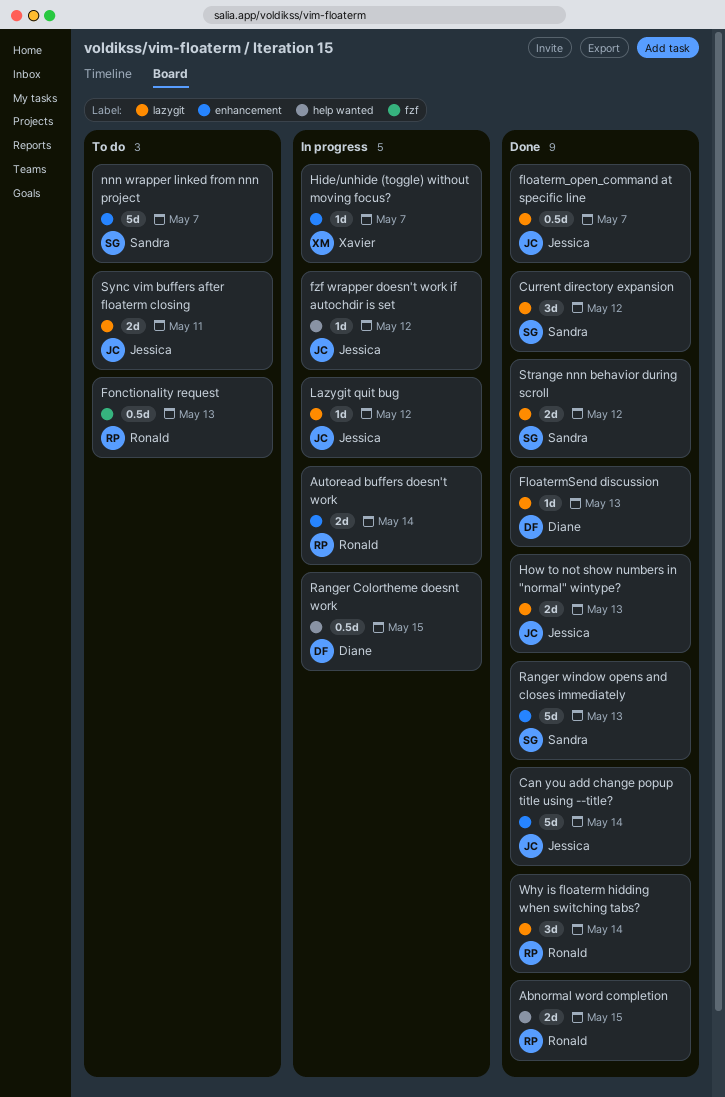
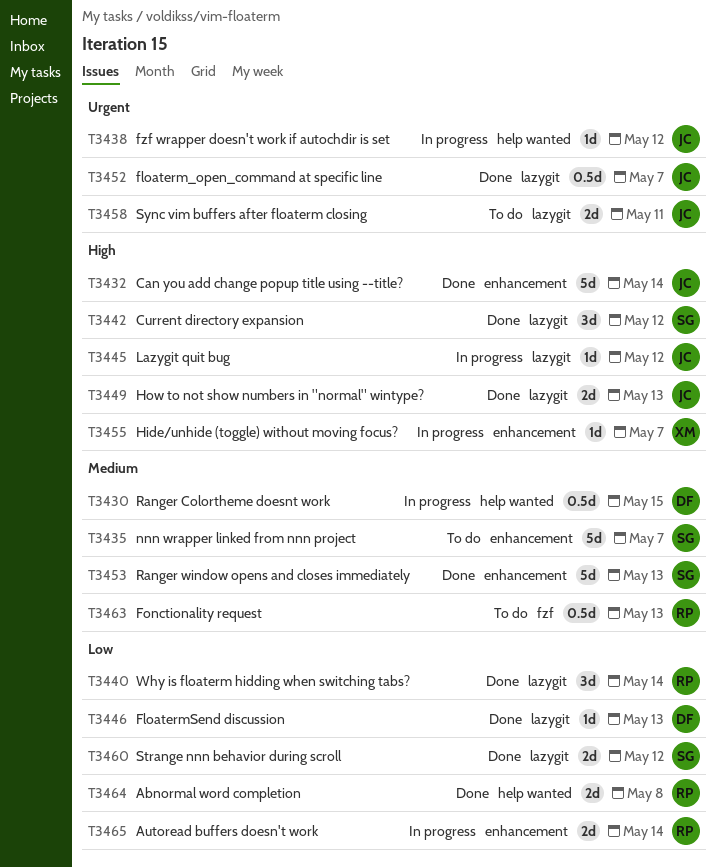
Abnormal word completion, due: May 15 -> May 8

